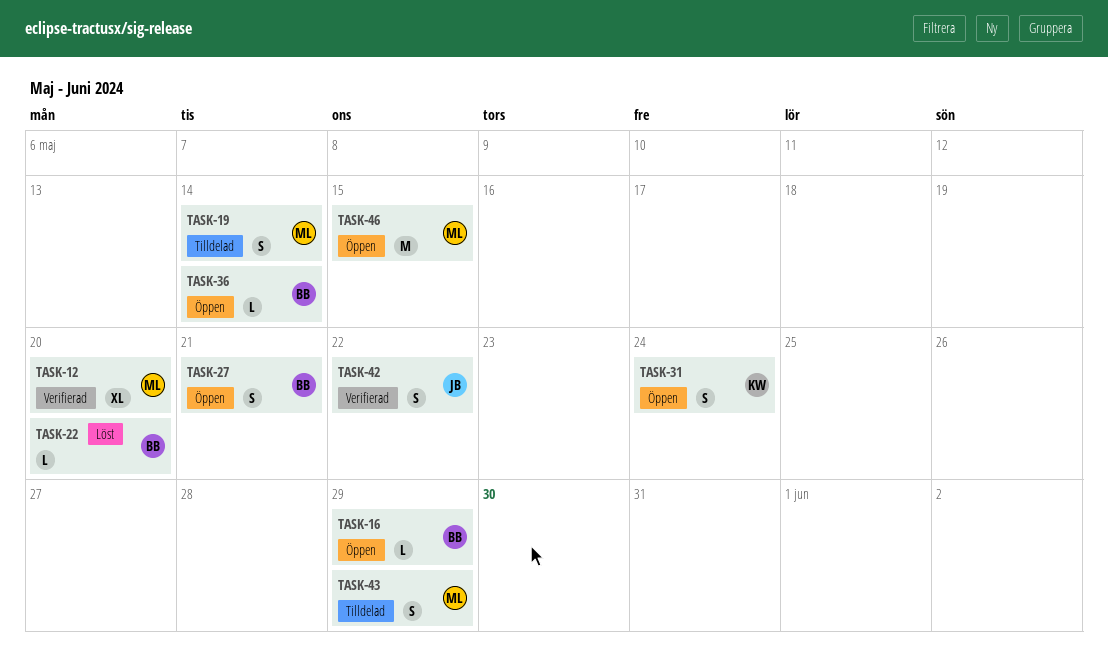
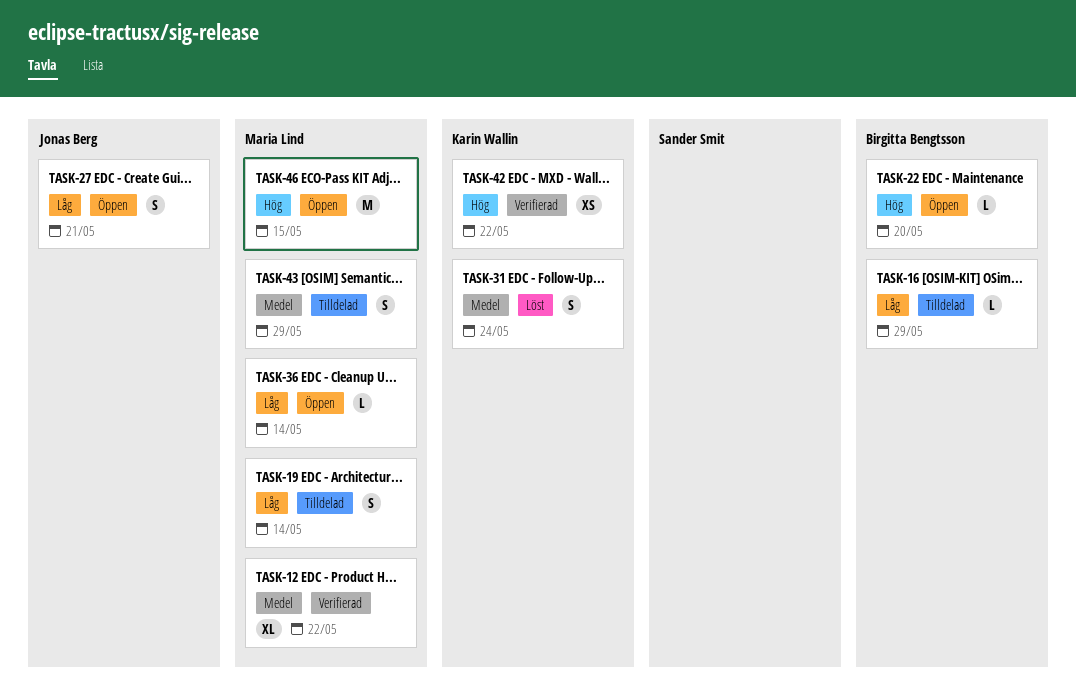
TASK-12, due: May 20 -> May 22
TASK-16, status: Öppen -> Tilldelad
TASK-22, status: Löst -> Öppen
TASK-27, owner: Birgitta Bengtsson -> Jonas Berg
TASK-31, status: Öppen -> Löst
TASK-36, owner: Birgitta Bengtsson -> Maria Lind
TASK-42, owner: Jonas Berg -> Karin Wallin
TASK-42, estimate: S -> XS

